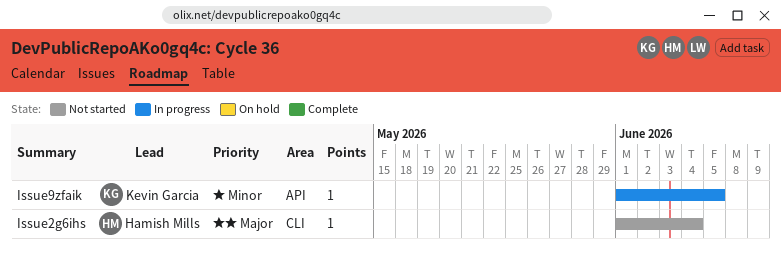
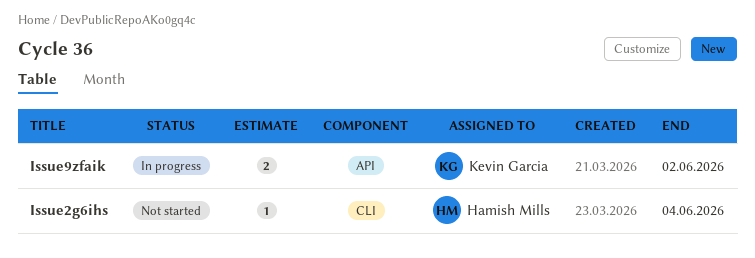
Issue9zfaik, estimate: 1 -> 2
Issue9zfaik, due: Jun 5 -> Jun 2

